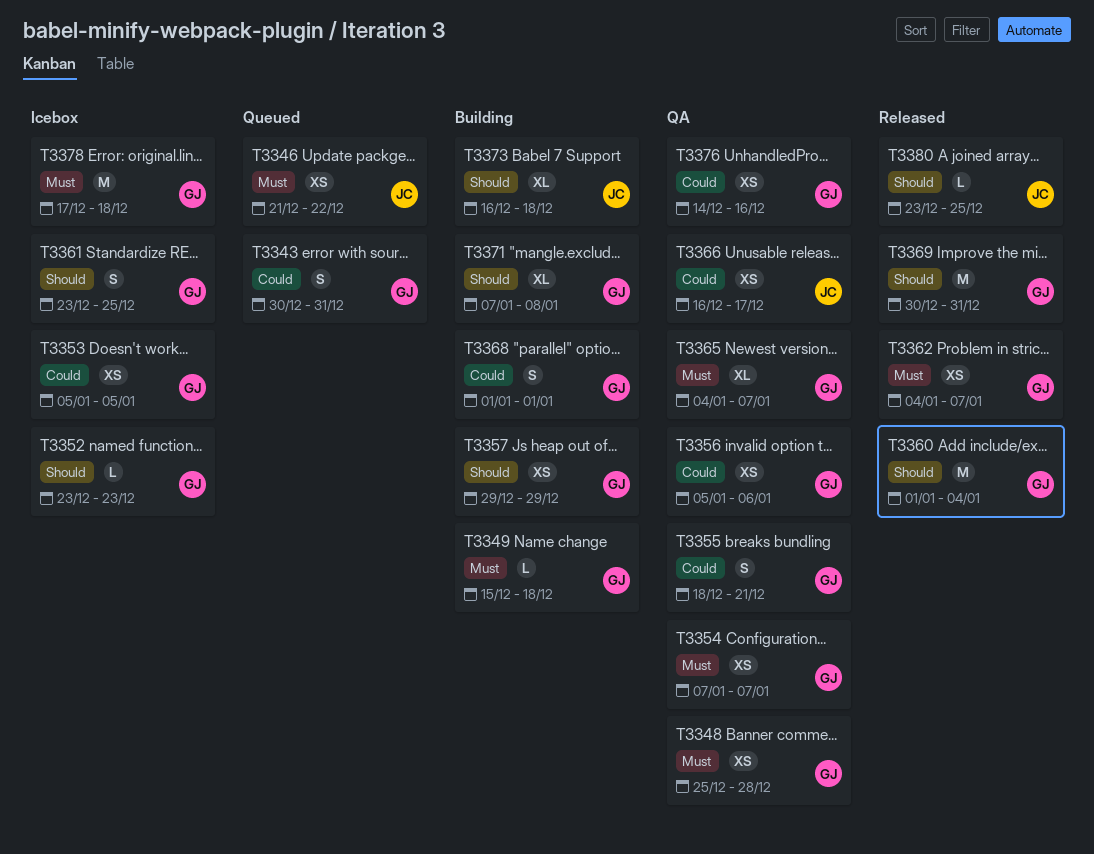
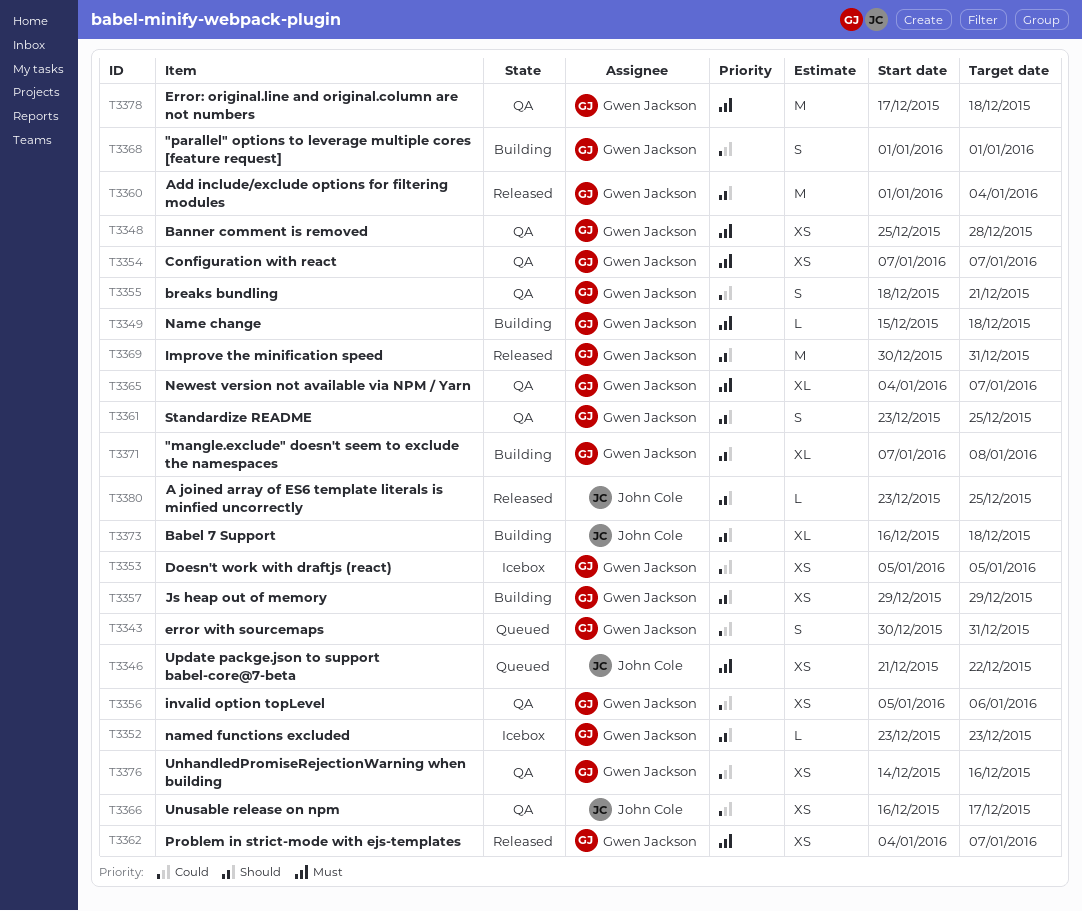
T3361, status: Icebox -> QA
T3378, status: Icebox -> QA

